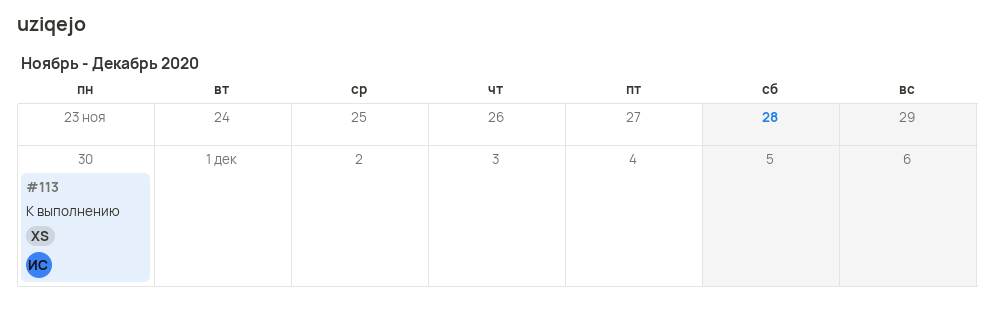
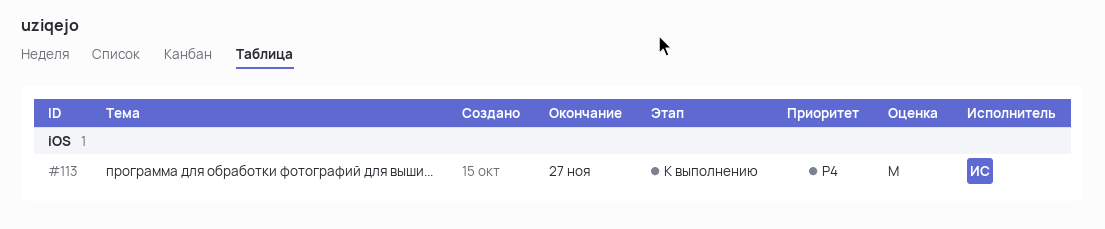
#113, estimate: XS -> M
#113, due: Nov 30 -> Nov 27

